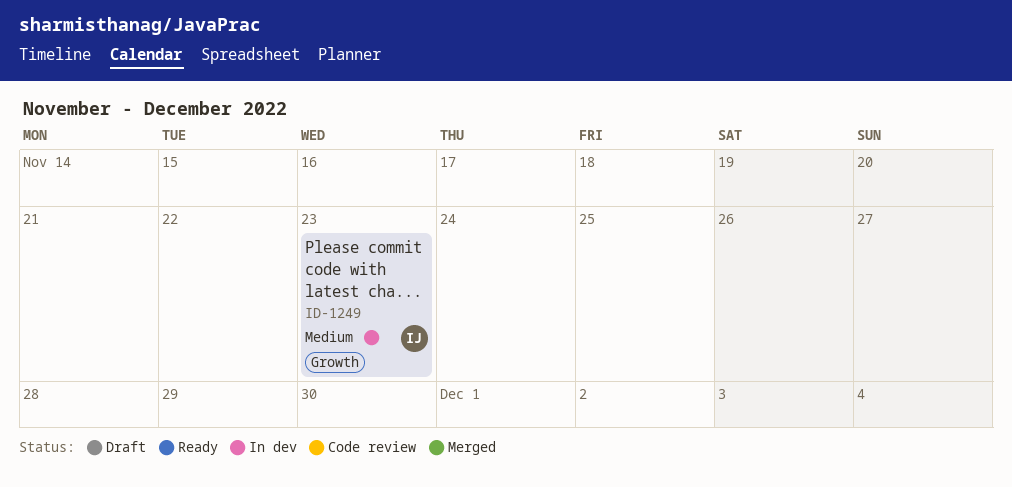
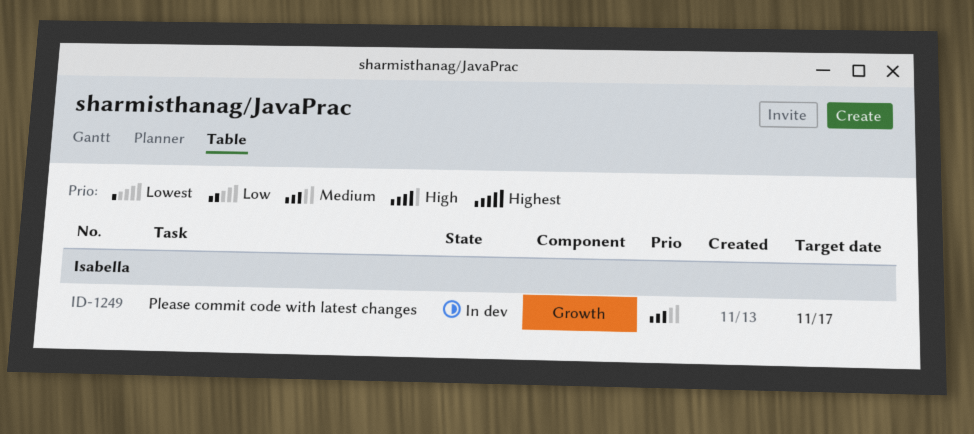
ID-1249, due: Nov 23 -> Nov 17

